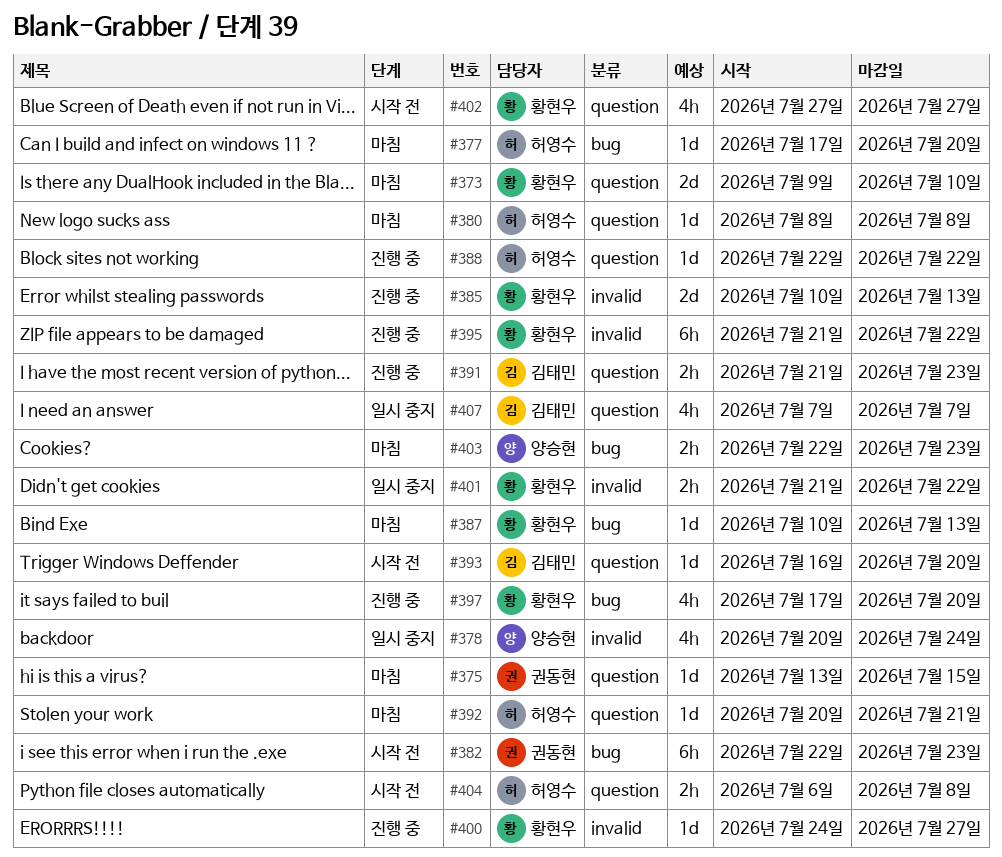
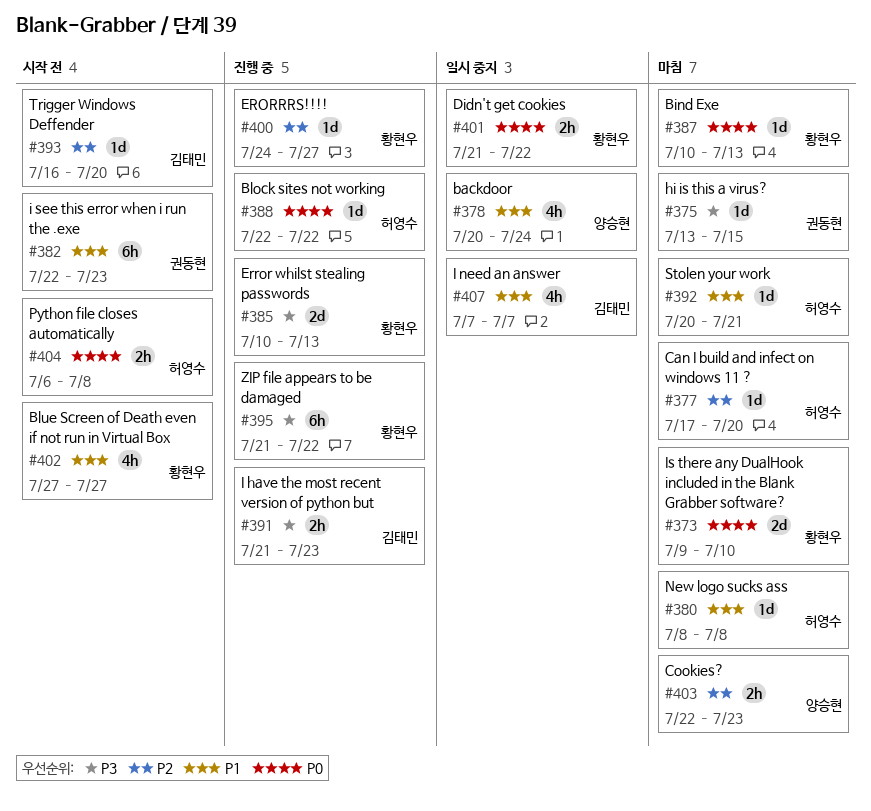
#397: present -> none

